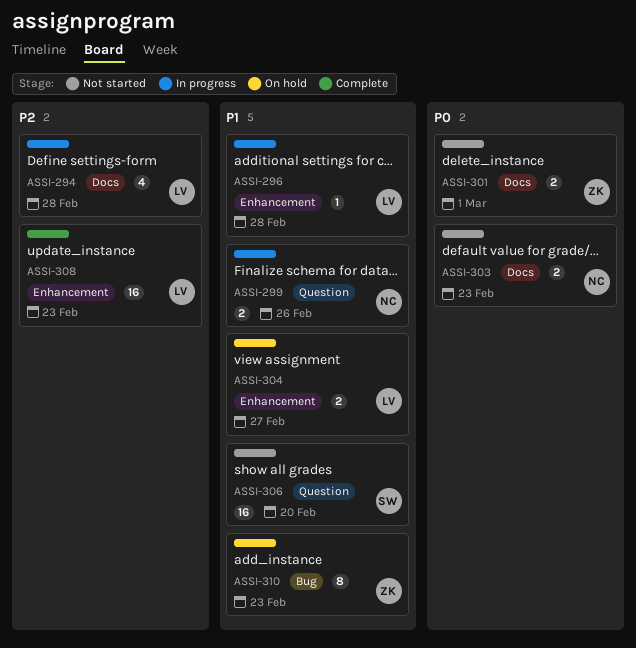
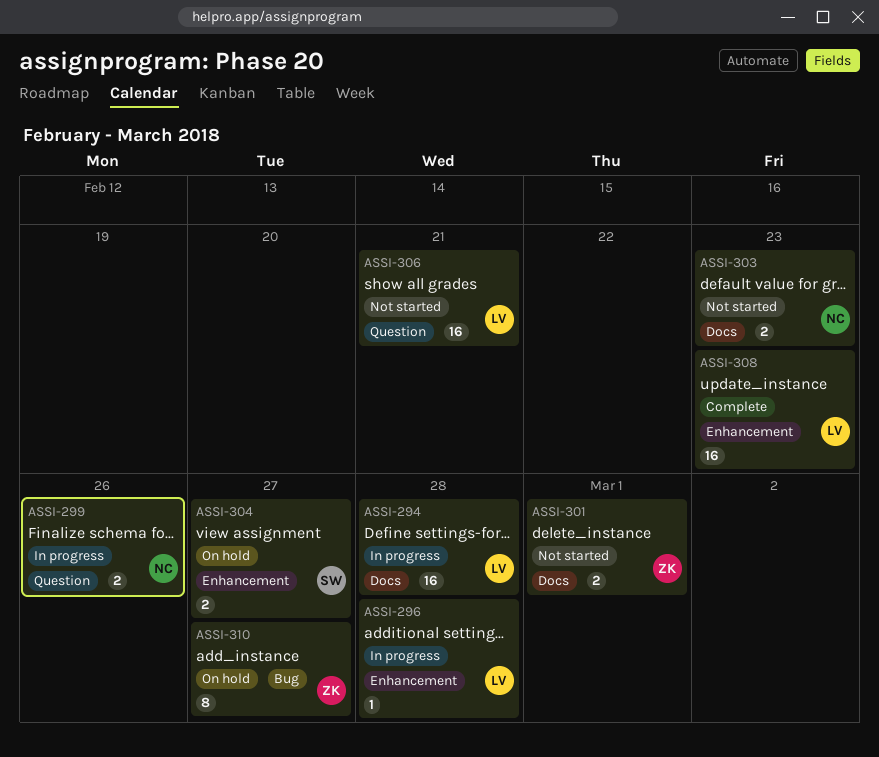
ASSI-294, estimate: 4 -> 16
ASSI-304, owner: LV -> SW
ASSI-306, owner: SW -> LV
ASSI-306, due: Feb 20 -> Feb 21
ASSI-310, due: Feb 23 -> Feb 27

